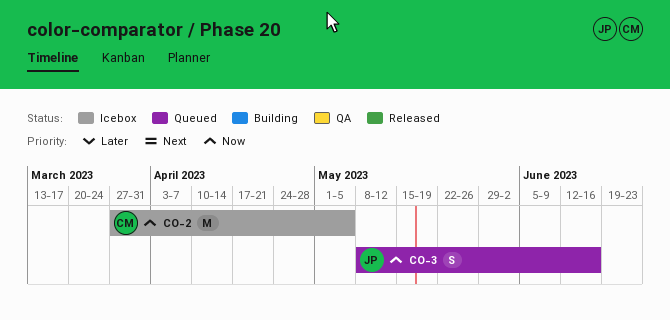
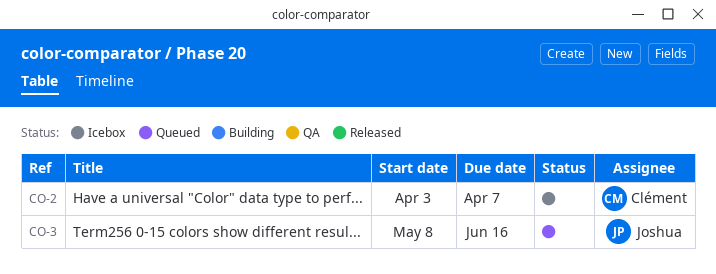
CO-2, start: Mar 27 -> Apr 3
CO-2, due: May 5 -> Apr 7

